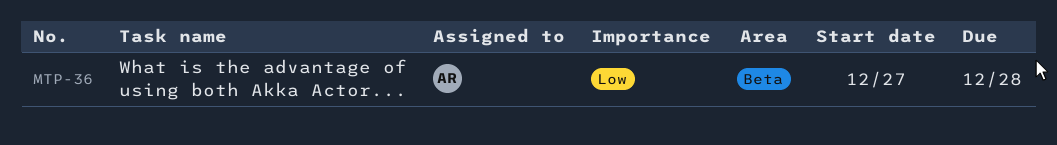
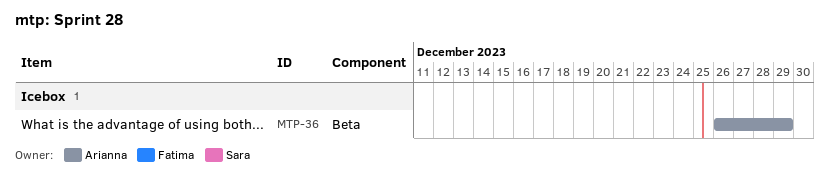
MTP-36, start: Dec 27 -> Dec 26
MTP-36, due: Dec 28 -> Dec 29

